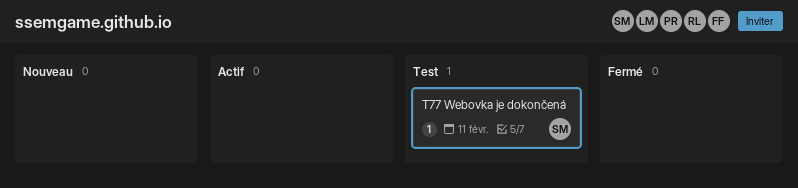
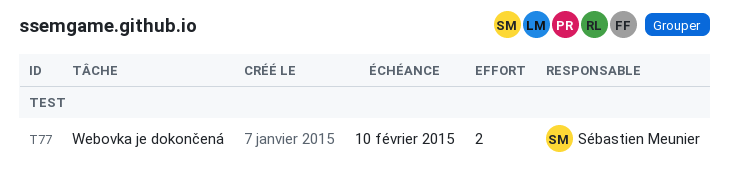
T77, estimate: 1 -> 2
T77, due: Feb 11 -> Feb 10

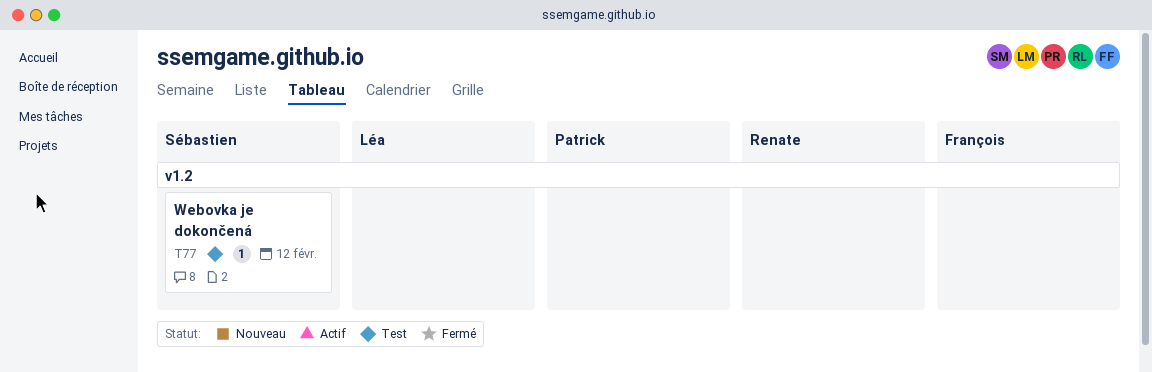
T77, estimate: 2 -> 1
T77, due: Feb 10 -> Feb 12

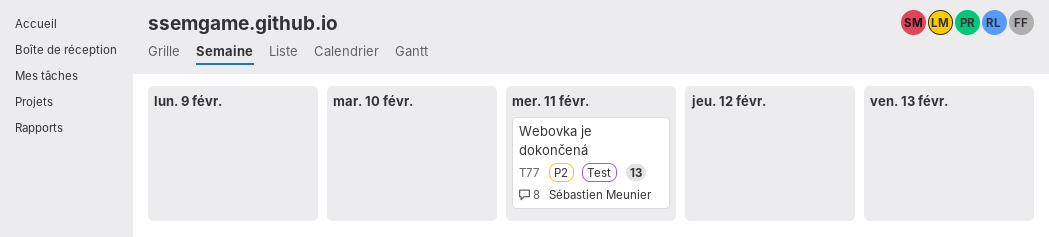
T77, estimate: 1 -> 13
T77, due: Feb 12 -> Feb 11

